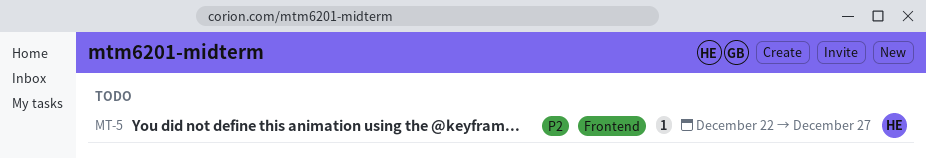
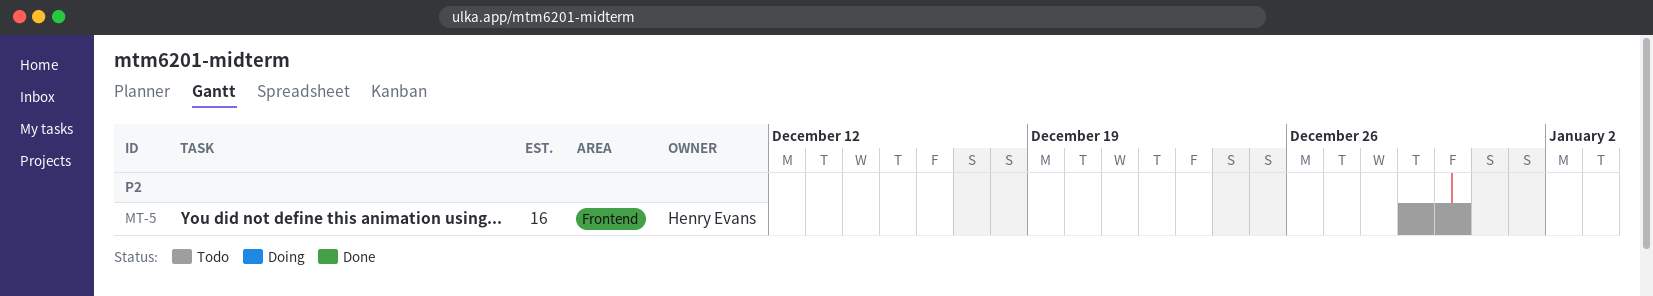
MT-5, estimate: 1 -> 16
MT-5, start: Dec 22 -> Dec 29
MT-5, due: Dec 27 -> Dec 30

